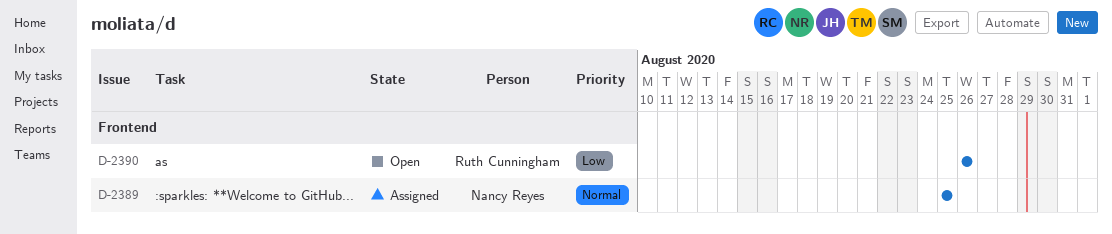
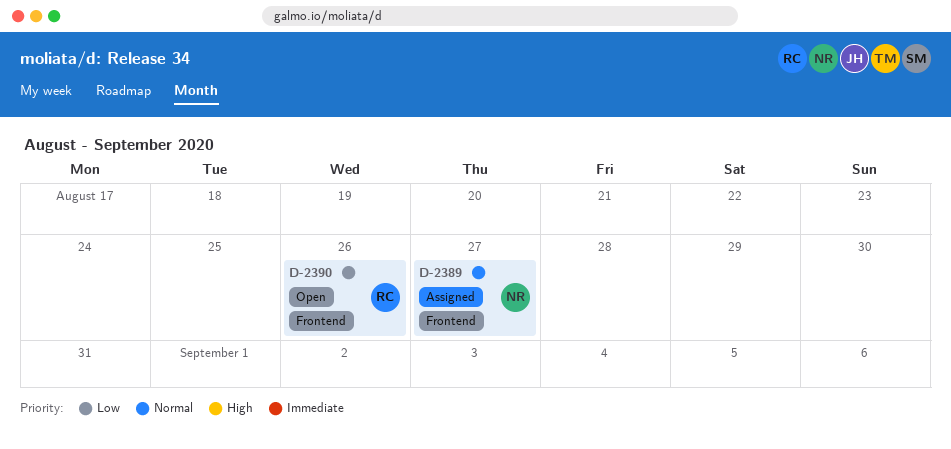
D-2389, due: Aug 25 -> Aug 27

